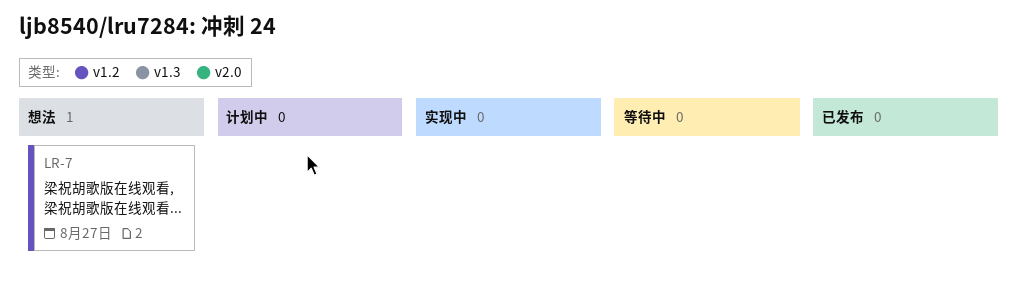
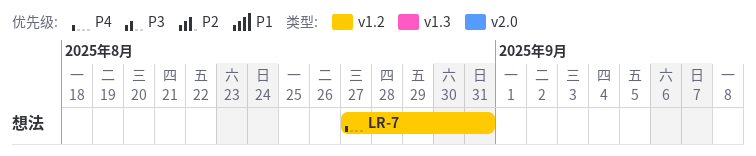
LR-7, due: Aug 27 -> Aug 31

